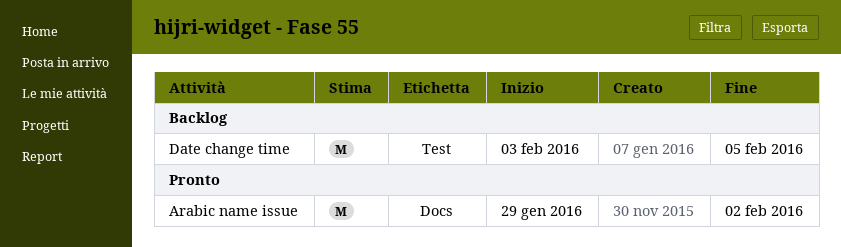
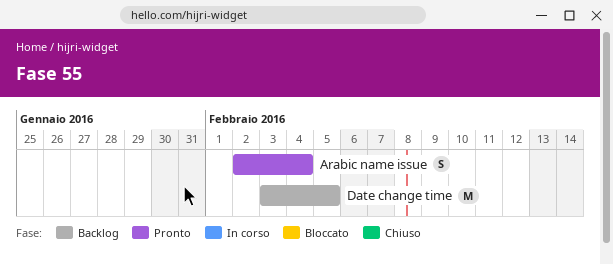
Arabic name issue, estimate: M -> S
Arabic name issue, start: Jan 29 -> Feb 2
Arabic name issue, due: Feb 2 -> Feb 4

